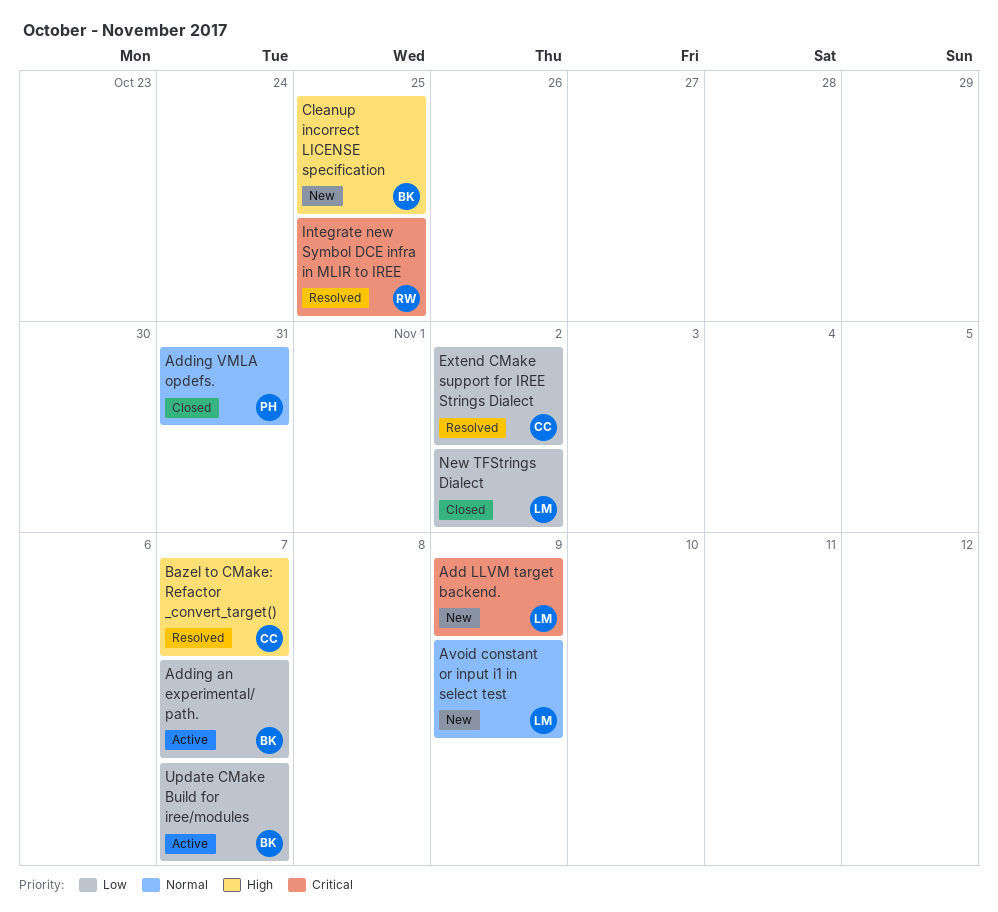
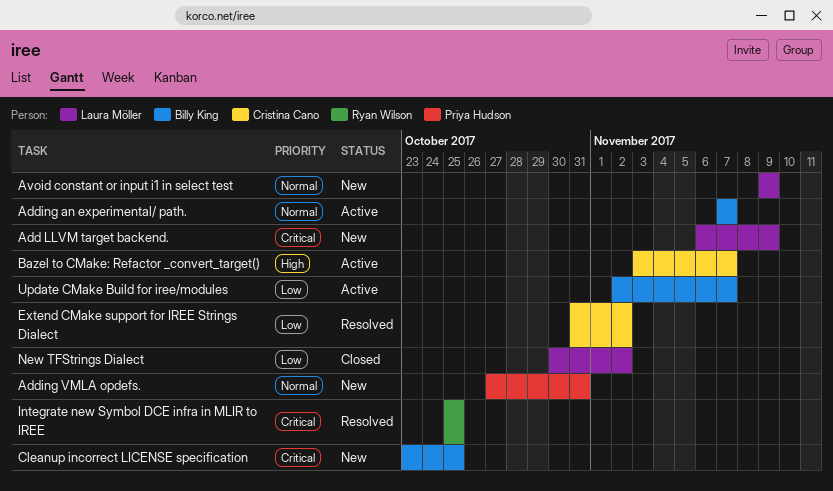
Adding an experimental/ path., priority: Low -> Normal
Adding VMLA opdefs., status: Closed -> New
Bazel to CMake: Refactor _convert_target(), status: Resolved -> Active
Cleanup incorrect LICENSE specification, priority: High -> Critical

